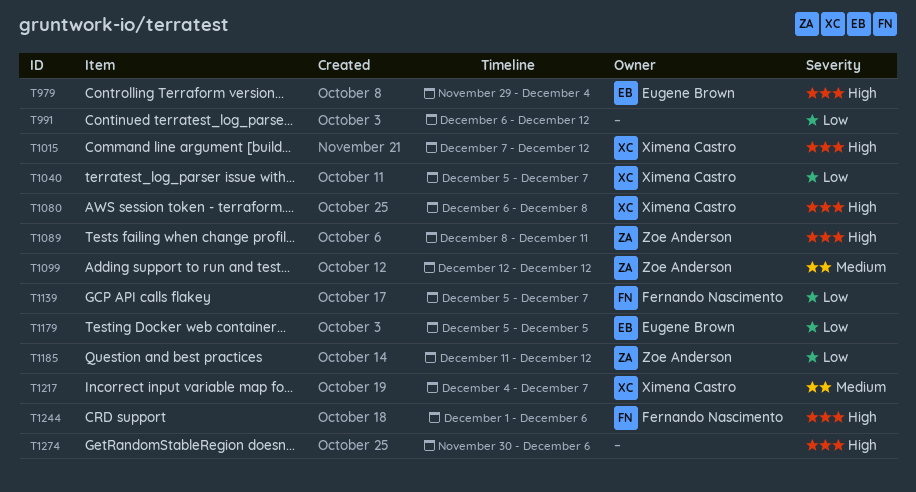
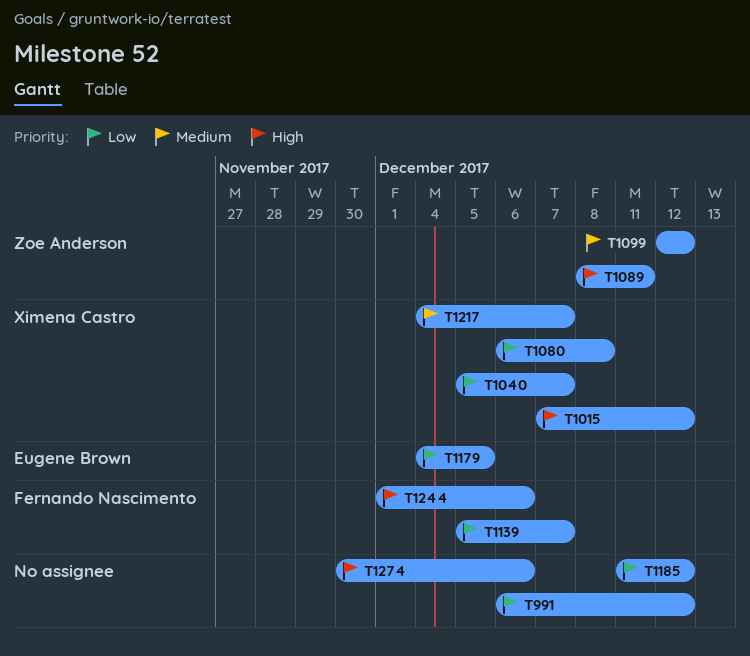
T979: present -> none
T1080, priority: High -> Low
T1179, start: Dec 5 -> Dec 4
T1185, owner: Zoe Anderson -> none

